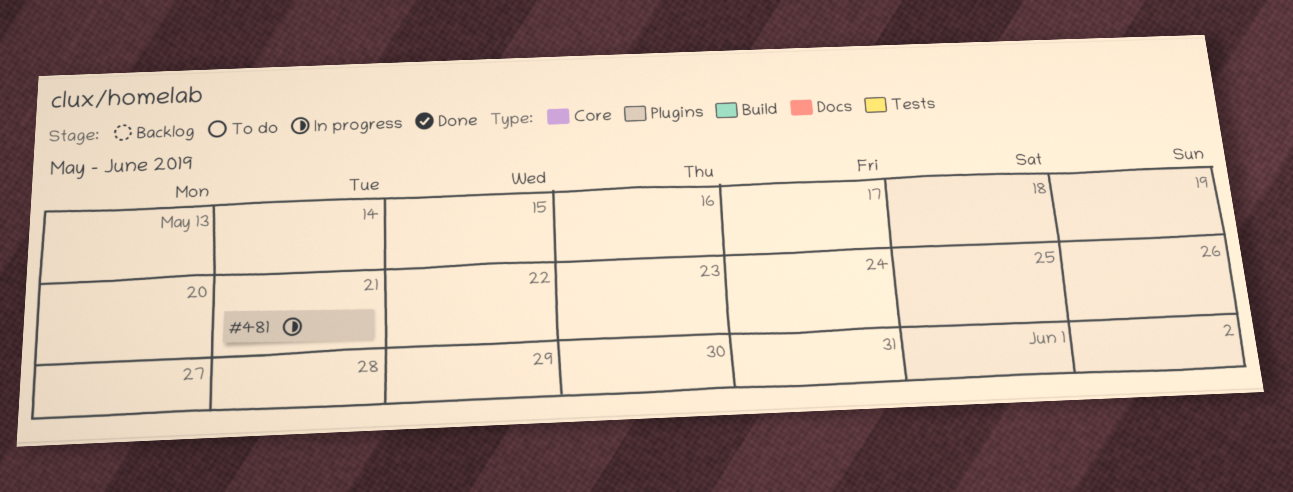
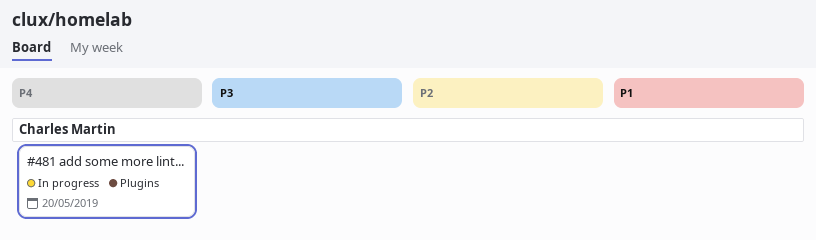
#481, due: May 21 -> May 20

